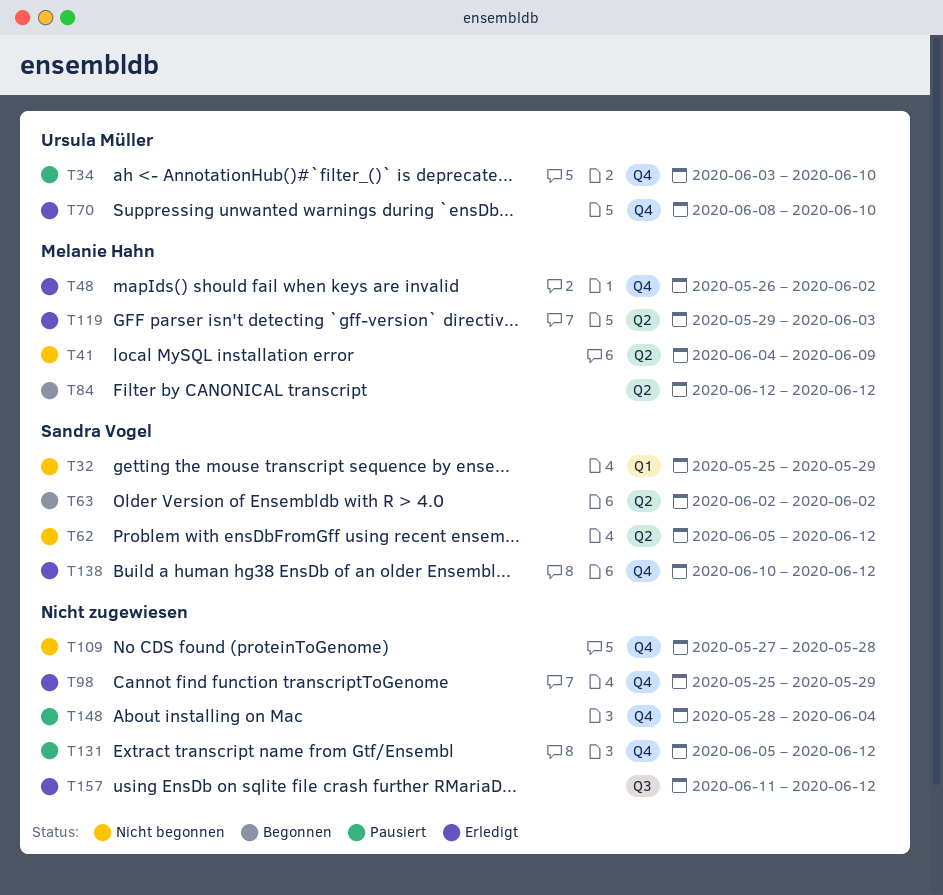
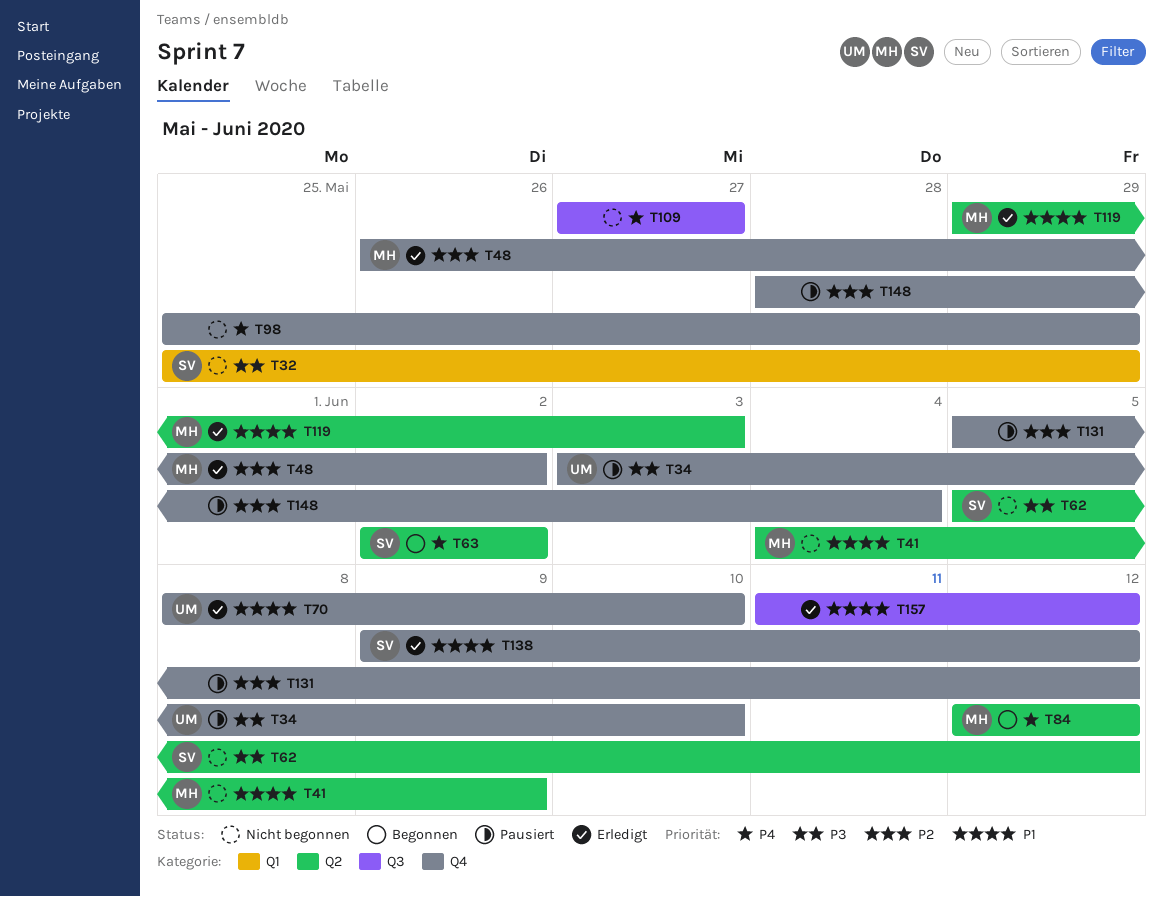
T98, status: Erledigt -> Nicht begonnen
T109, label: Q4 -> Q3
T109, due: May 28 -> May 27
T138, start: Jun 10 -> Jun 9

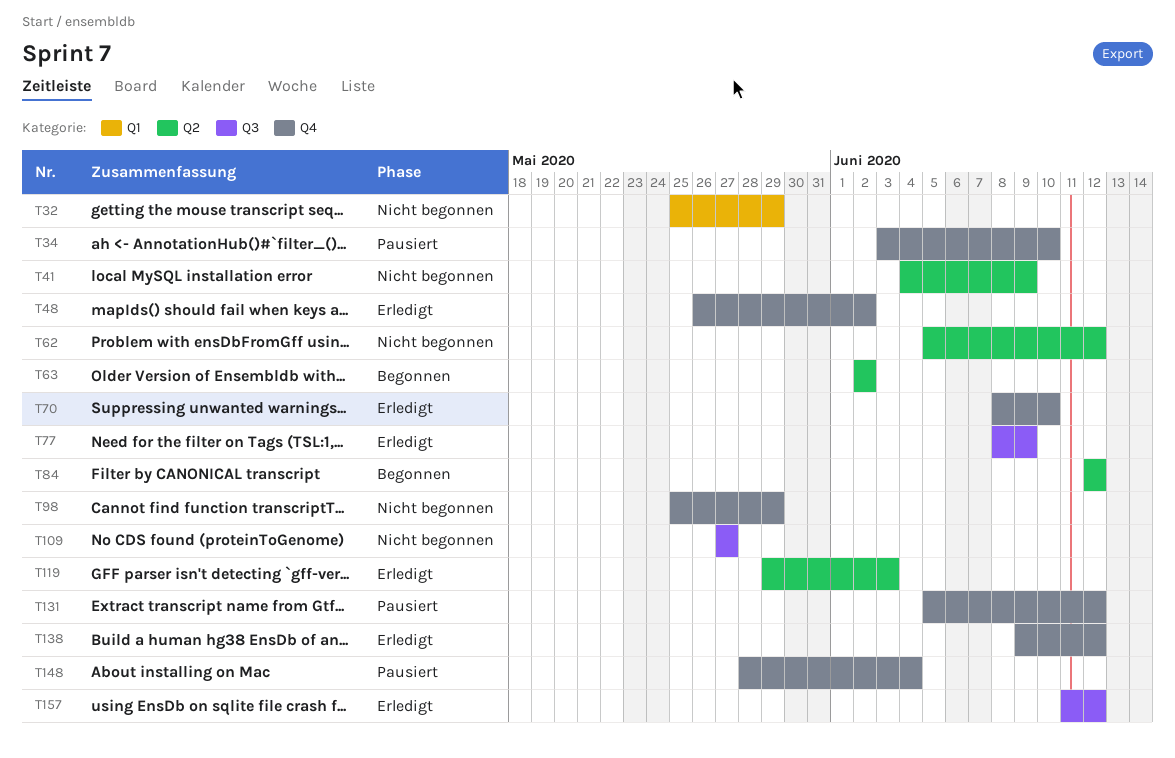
T77: none -> present

